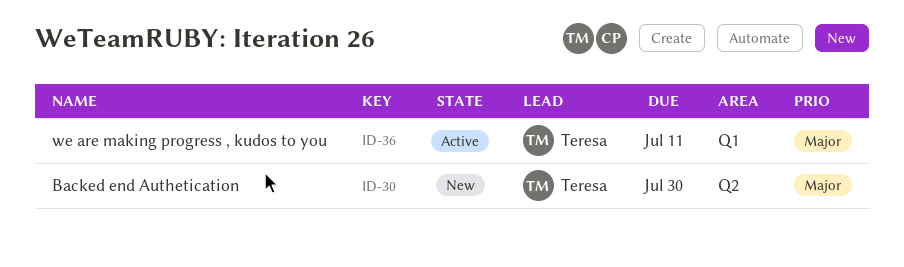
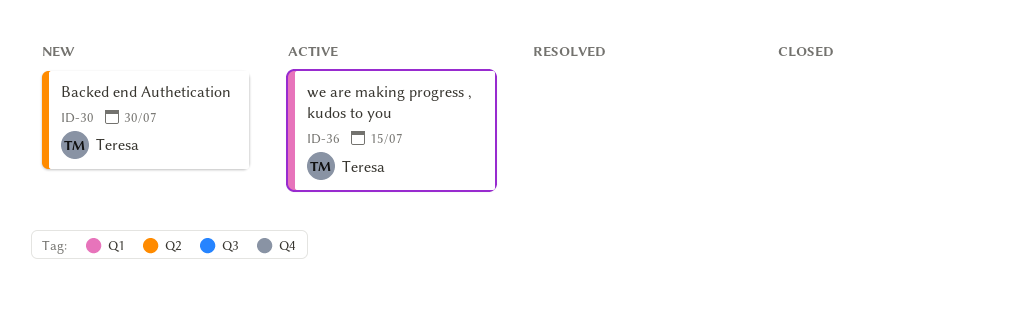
ID-36, due: Jul 11 -> Jul 15

